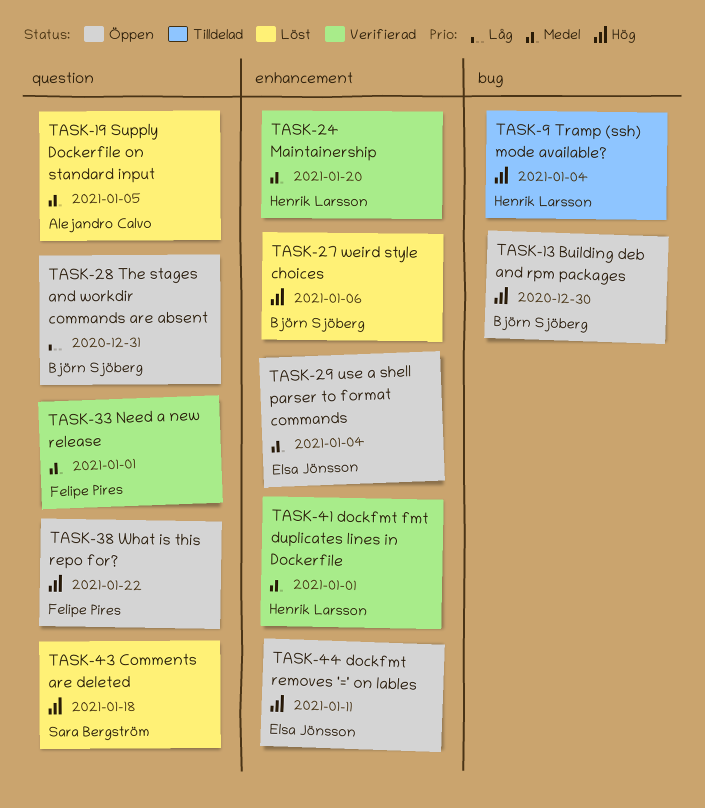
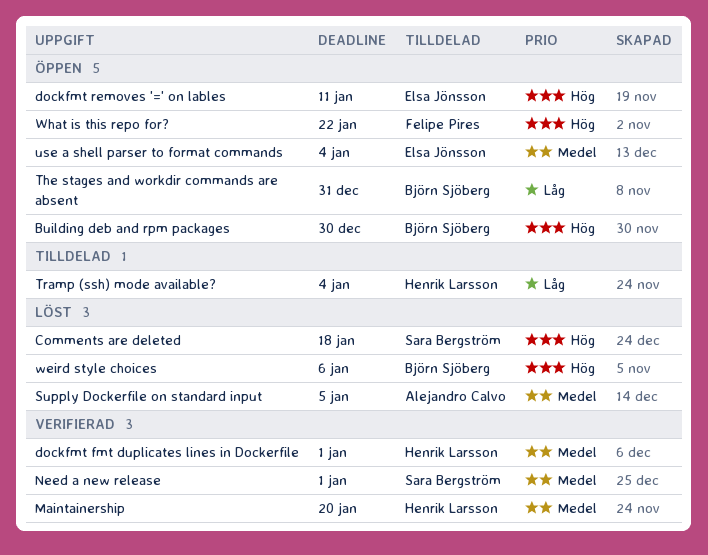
Need a new release, owner: Felipe Pires -> Sara Bergström
Tramp (ssh) mode available?, priority: Hög -> Låg

